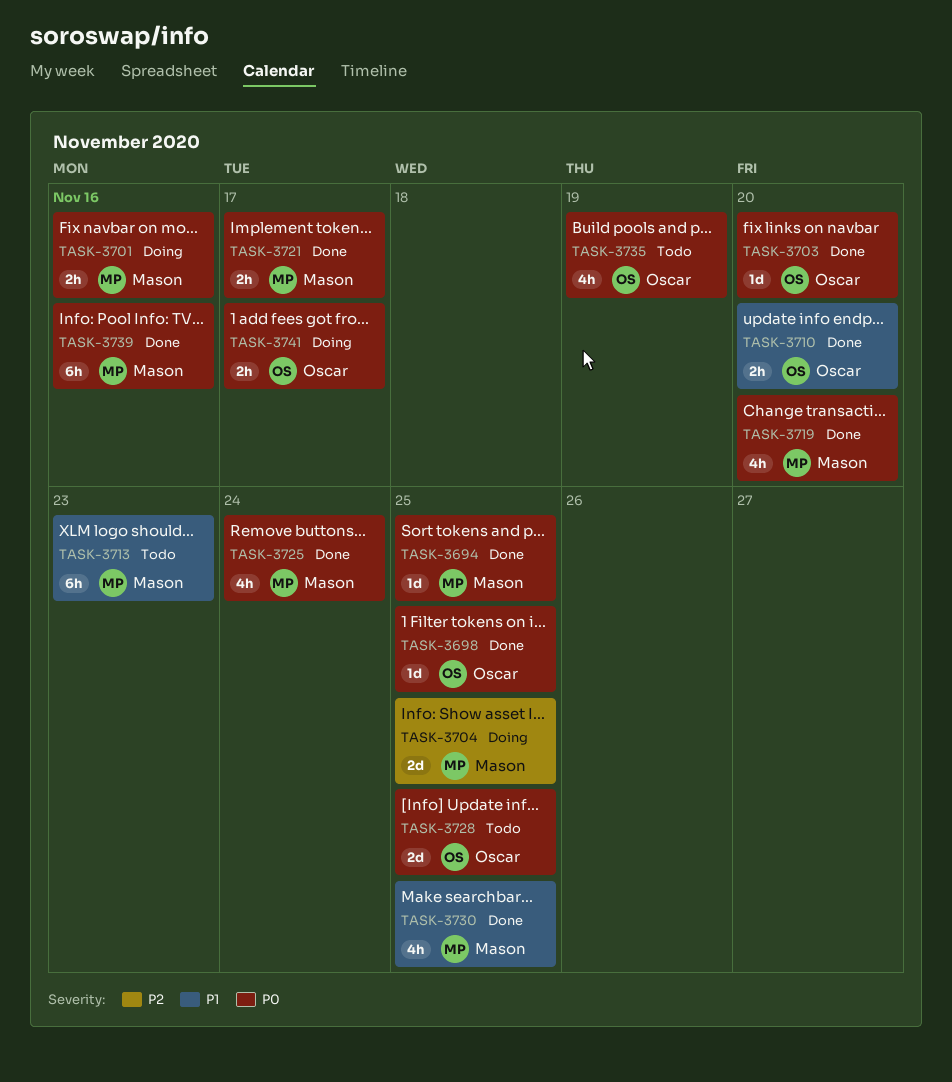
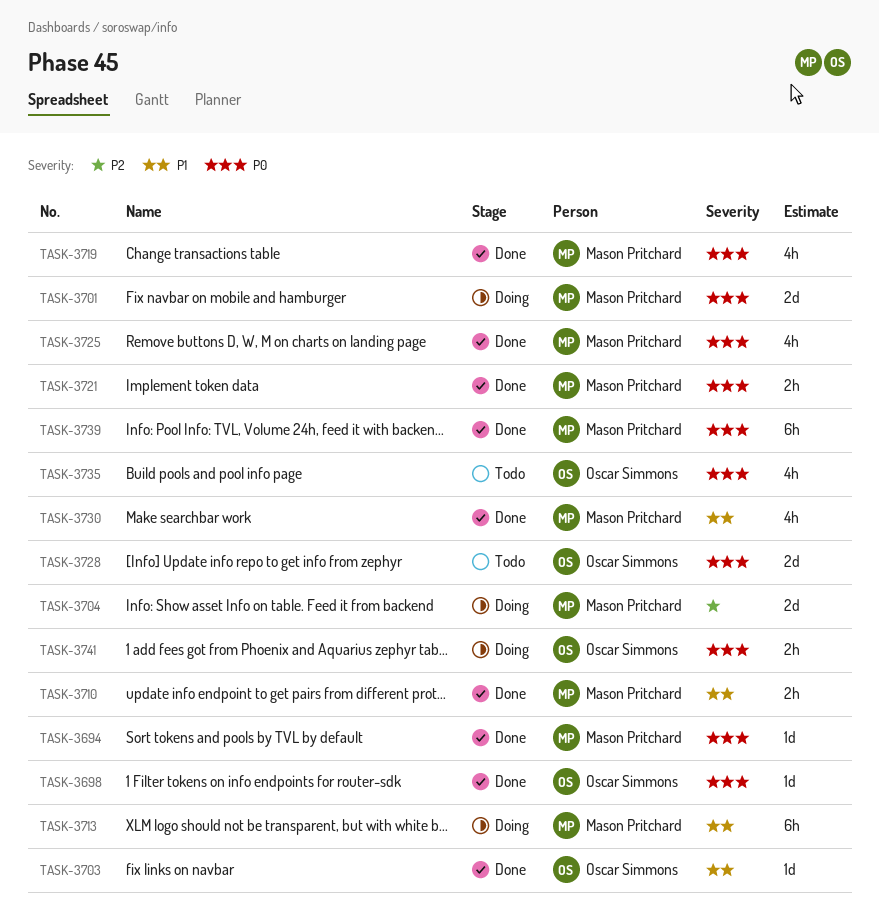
TASK-3701, estimate: 2h -> 2d
TASK-3703, priority: P0 -> P1
TASK-3710, owner: Oscar Simmons -> Mason Pritchard
TASK-3713, status: Todo -> Doing

